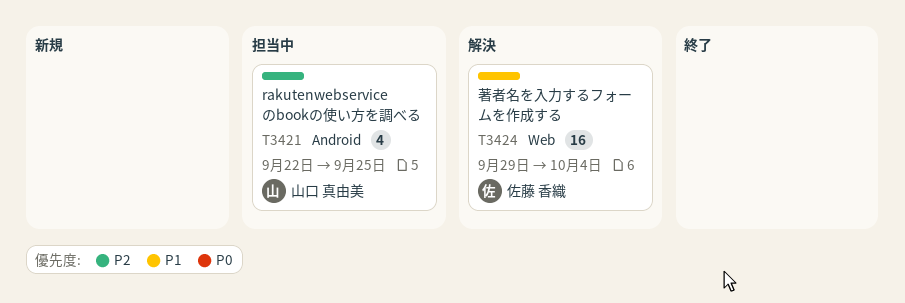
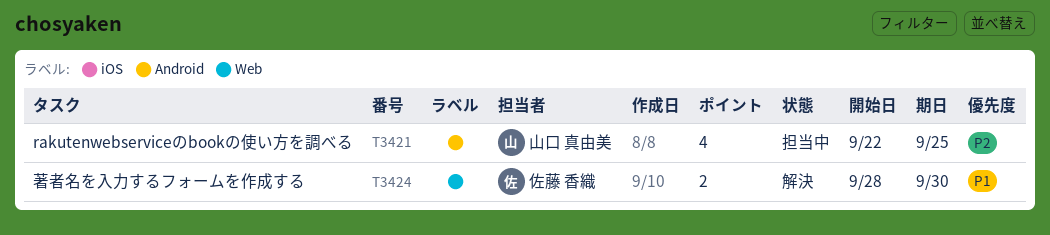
T3424, estimate: 16 -> 2
T3424, start: Sep 29 -> Sep 28
T3424, due: Oct 4 -> Sep 30

